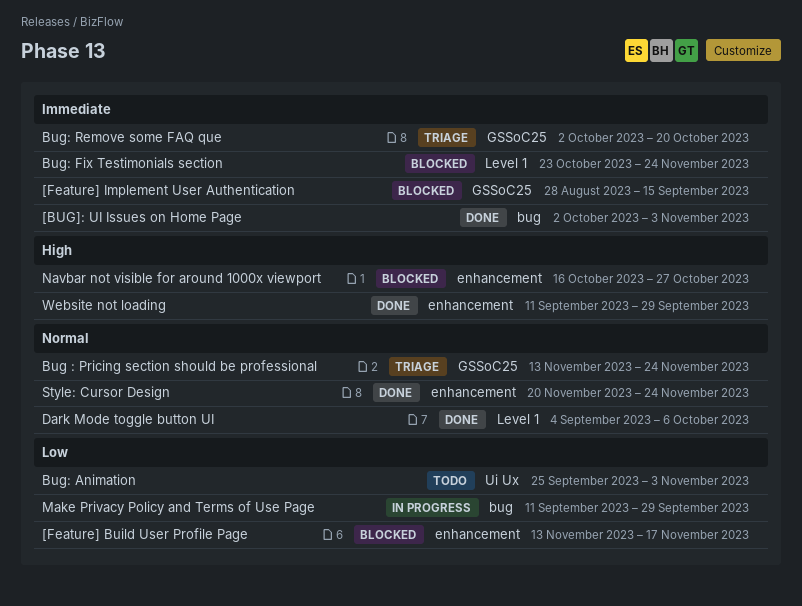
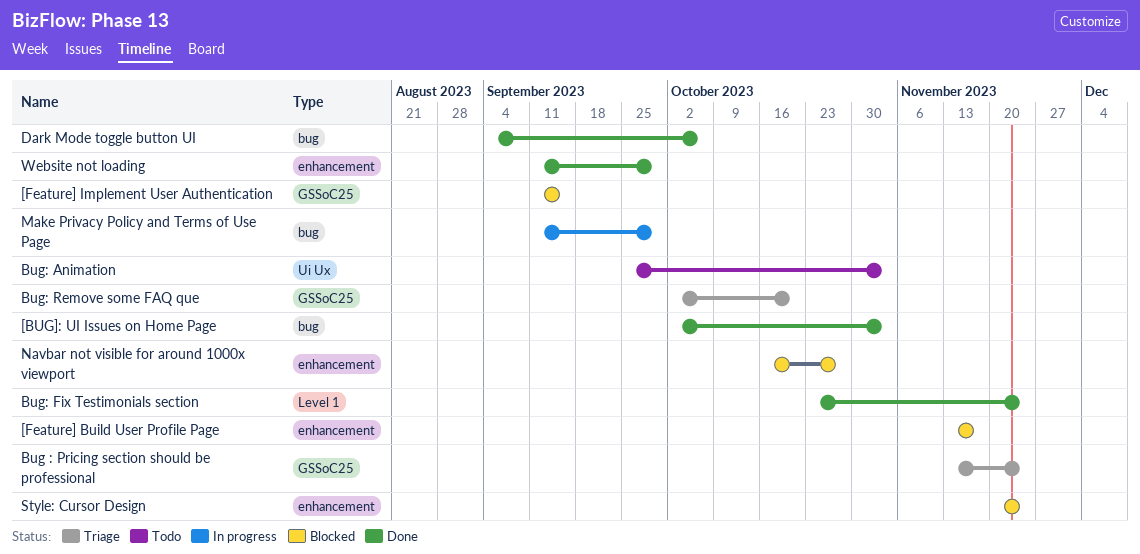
[Feature] Implement User Authentication, start: Aug 28 -> Sep 11
Bug: Fix Testimonials section, status: Blocked -> Done
Dark Mode toggle button UI, label: Level 1 -> bug
Style: Cursor Design, status: Done -> Blocked

